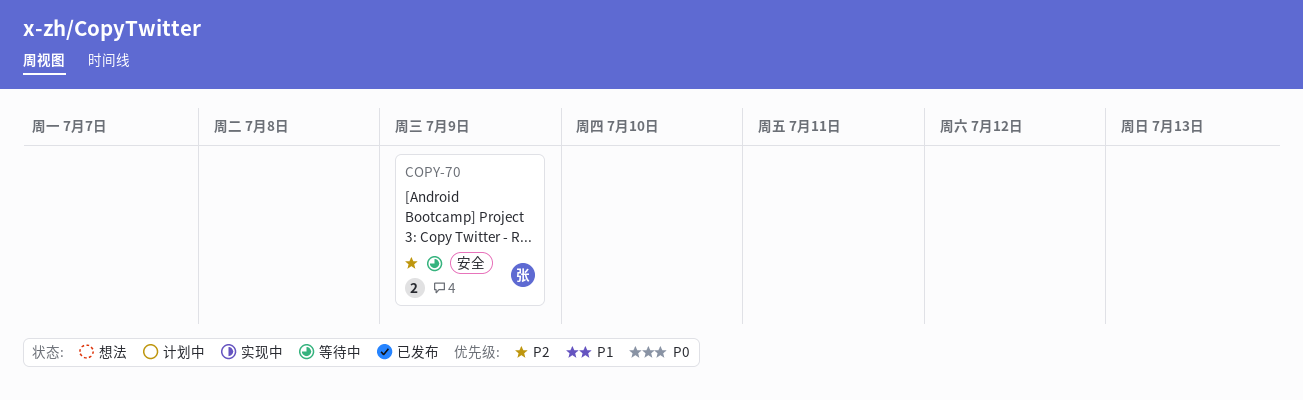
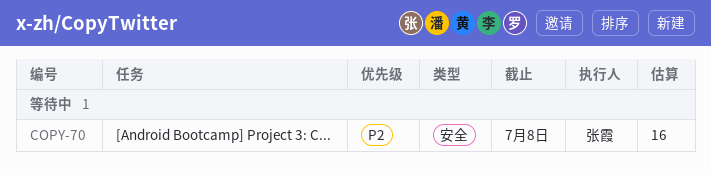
COPY-70, estimate: 2 -> 16
COPY-70, due: Jul 9 -> Jul 8

